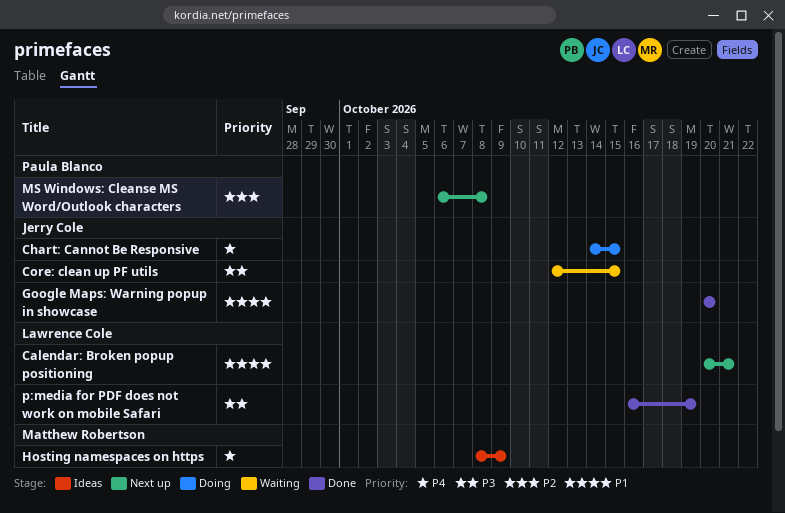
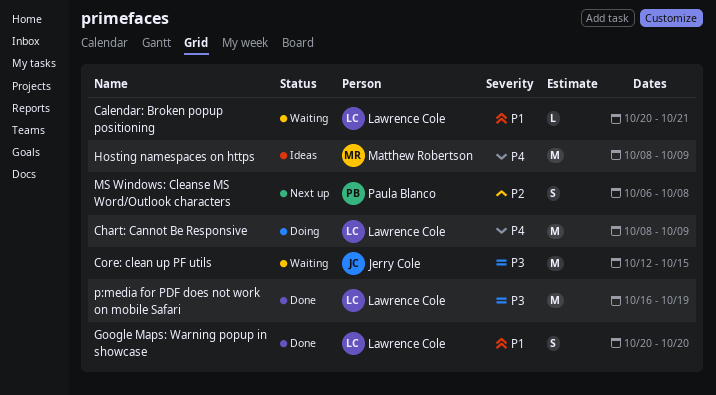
Calendar: Broken popup positioning, status: Next up -> Waiting
Chart: Cannot Be Responsive, owner: Jerry Cole -> Lawrence Cole
Chart: Cannot Be Responsive, start: Oct 14 -> Oct 8
Chart: Cannot Be Responsive, due: Oct 15 -> Oct 9
Google Maps: Warning popup in showcase, owner: Jerry Cole -> Lawrence Cole

